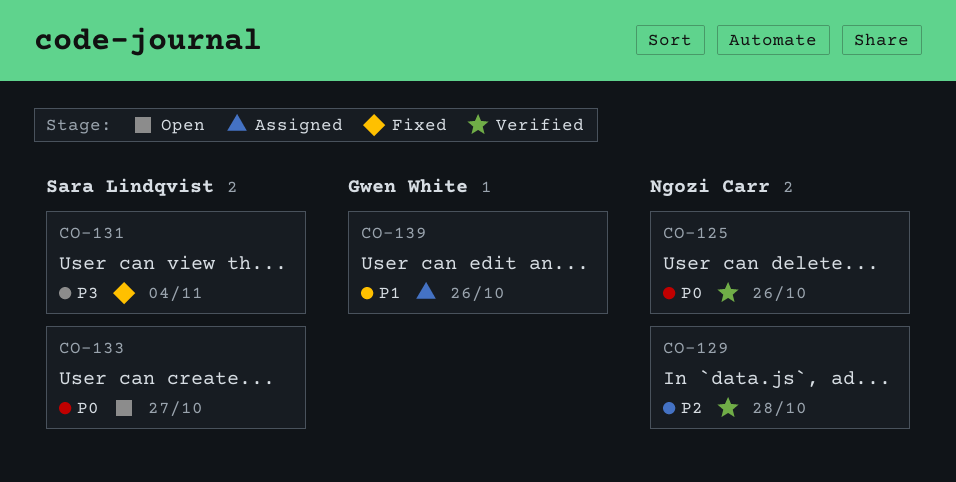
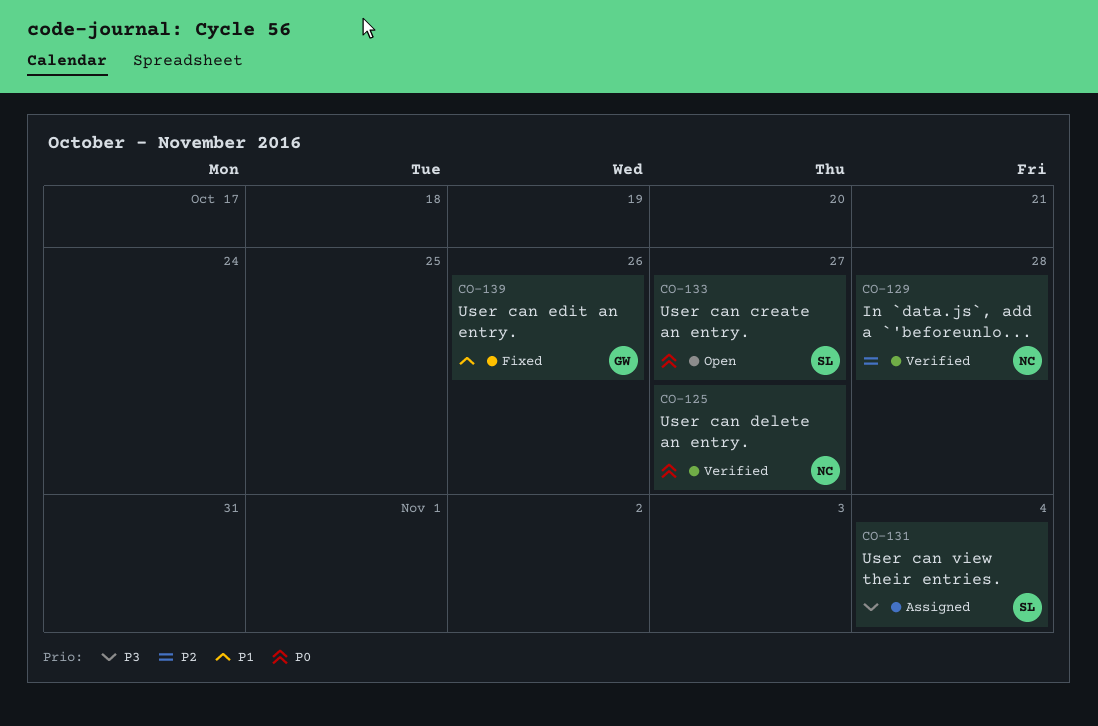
CO-125, due: Oct 26 -> Oct 27
CO-131, status: Fixed -> Assigned
CO-139, status: Assigned -> Fixed

